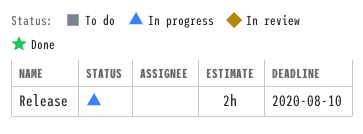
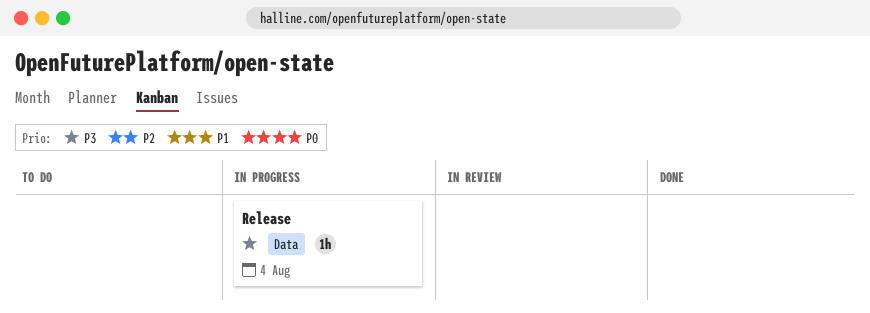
Release, estimate: 2h -> 1h
Release, due: Aug 10 -> Aug 4

